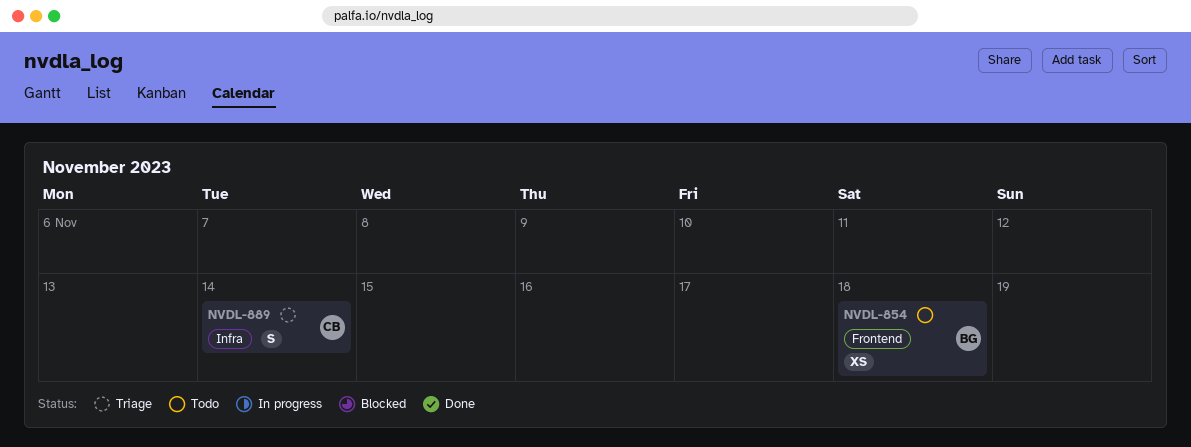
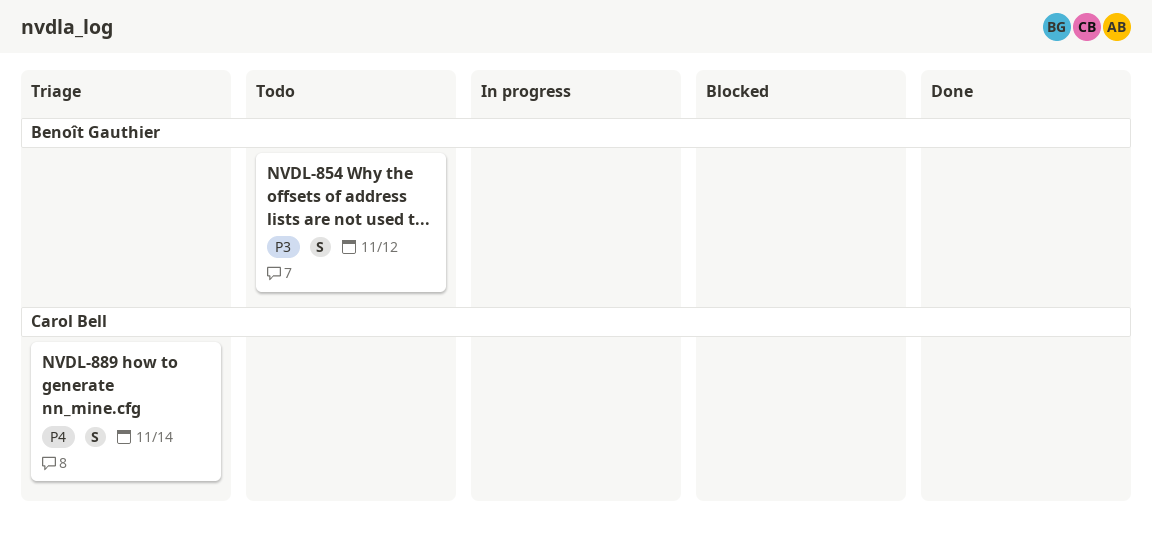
NVDL-854, estimate: XS -> S
NVDL-854, due: Nov 18 -> Nov 12

